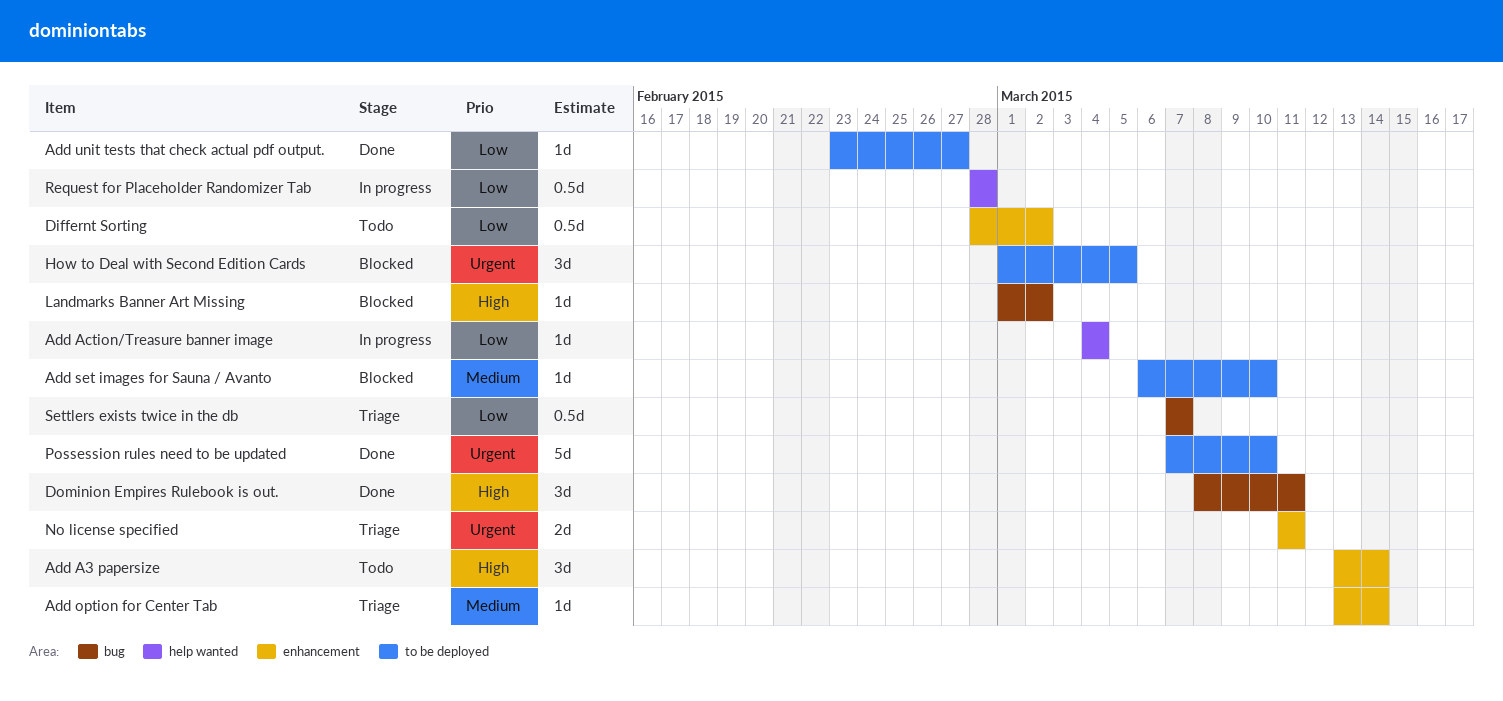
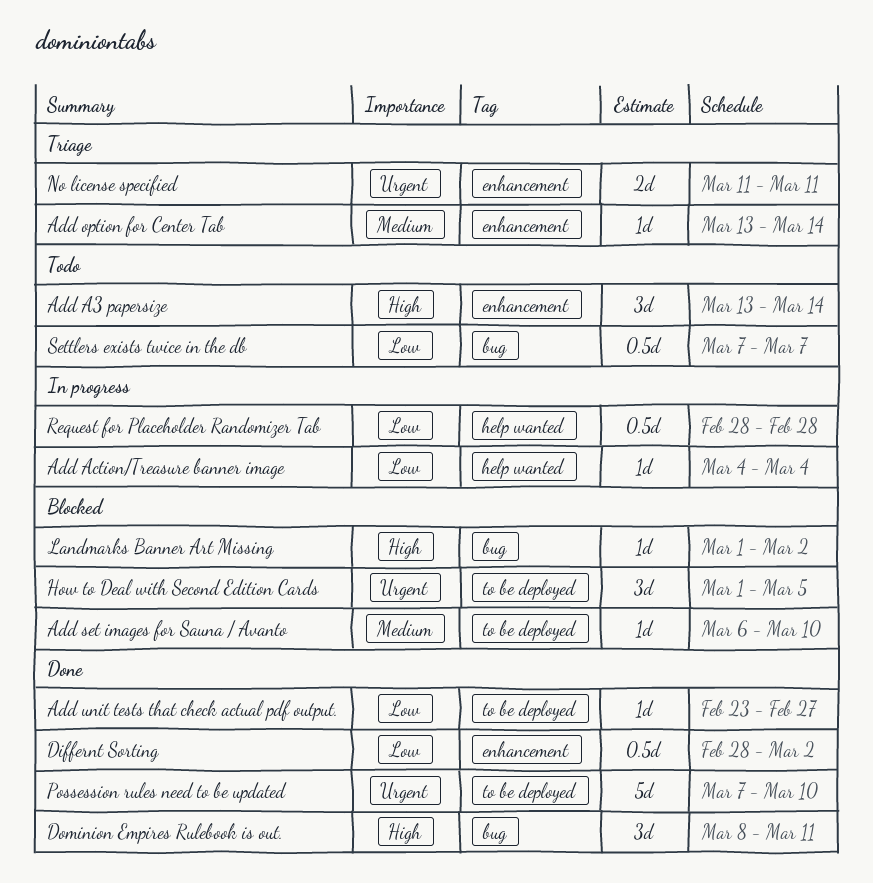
Differnt Sorting, status: Todo -> Done
Settlers exists twice in the db, status: Triage -> Todo

